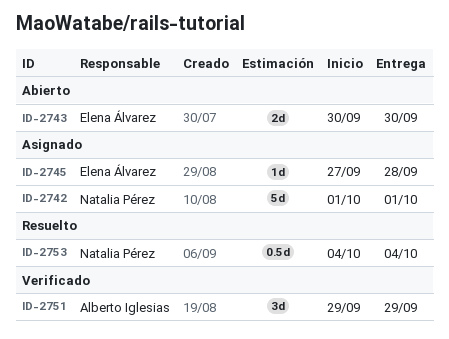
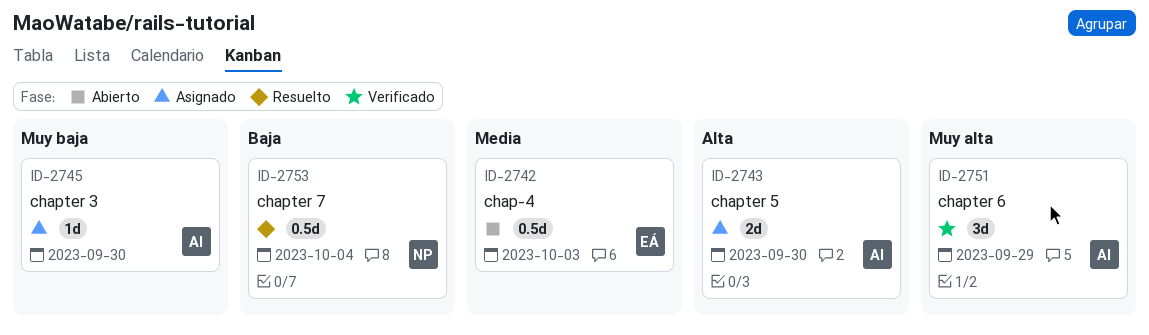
ID-2742, status: Asignado -> Abierto
ID-2742, owner: Natalia Pérez -> Elena Álvarez
ID-2742, estimate: 5d -> 0.5d
ID-2742, due: Oct 1 -> Oct 3
ID-2743, status: Abierto -> Asignado
ID-2743, owner: Elena Álvarez -> Alberto Iglesias
ID-2745, owner: Elena Álvarez -> Alberto Iglesias
ID-2745, due: Sep 28 -> Sep 30

